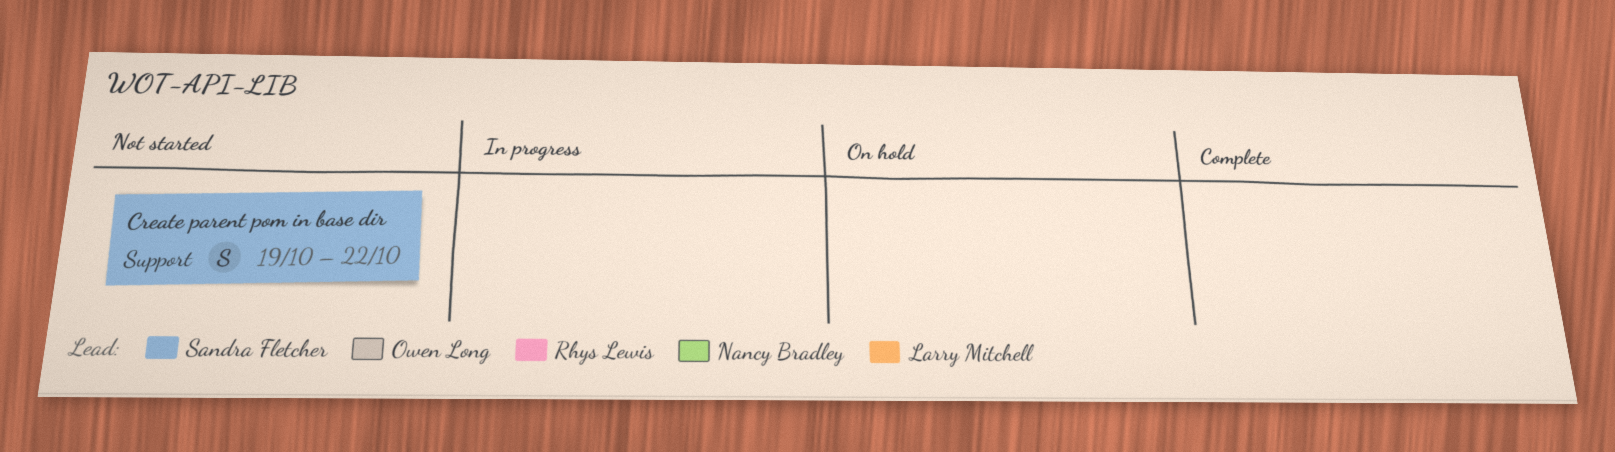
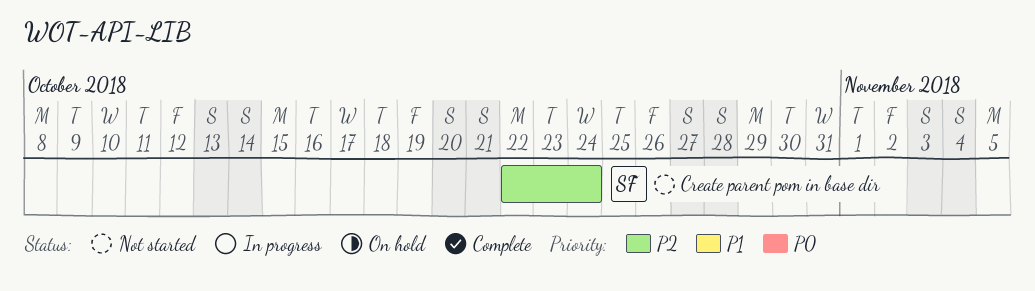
Create parent pom in base dir, start: Oct 19 -> Oct 22
Create parent pom in base dir, due: Oct 22 -> Oct 24

